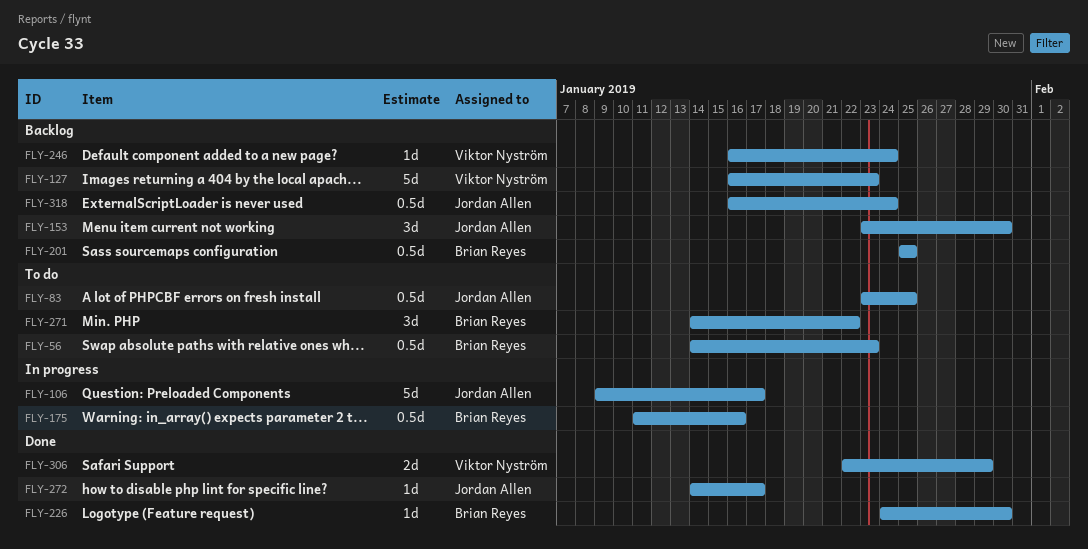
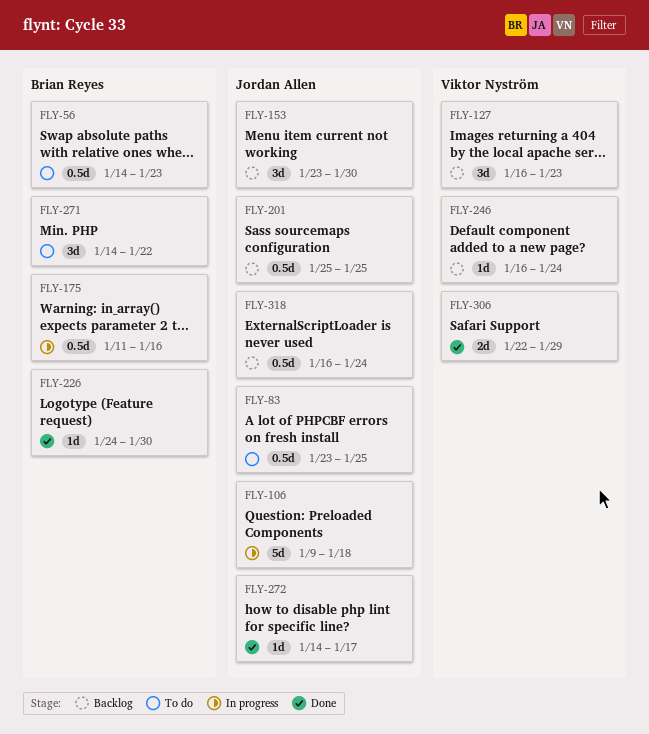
FLY-106, due: Jan 17 -> Jan 18
FLY-127, estimate: 5d -> 3d
FLY-201, owner: Brian Reyes -> Jordan Allen

